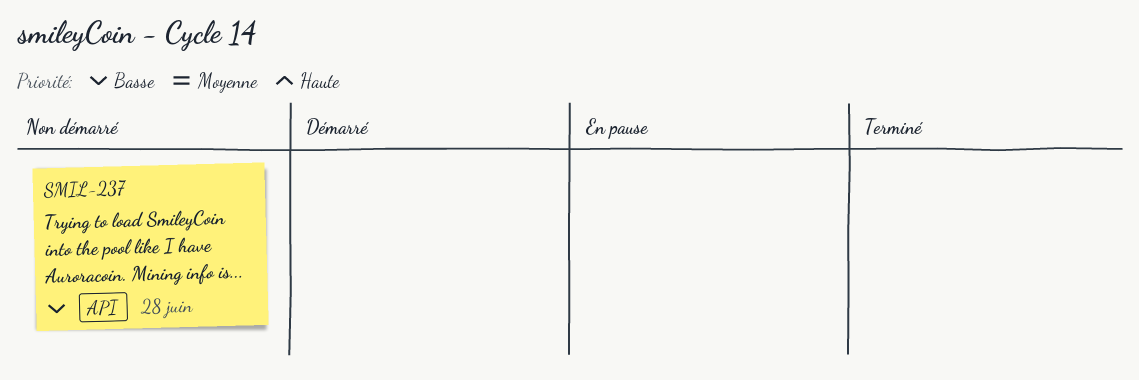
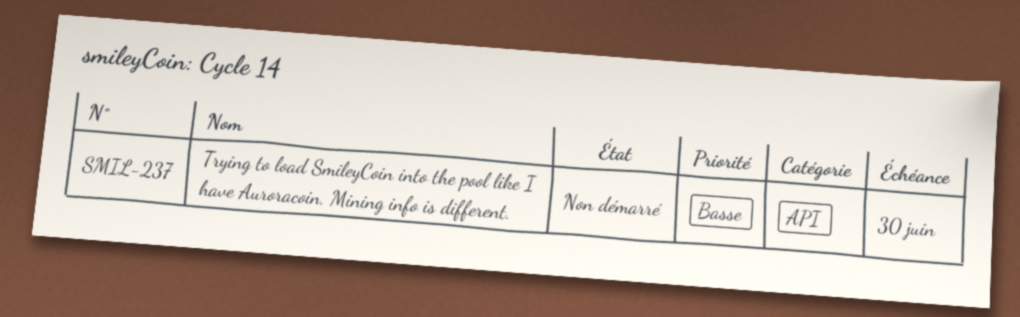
SMIL-237, due: Jun 28 -> Jun 30

